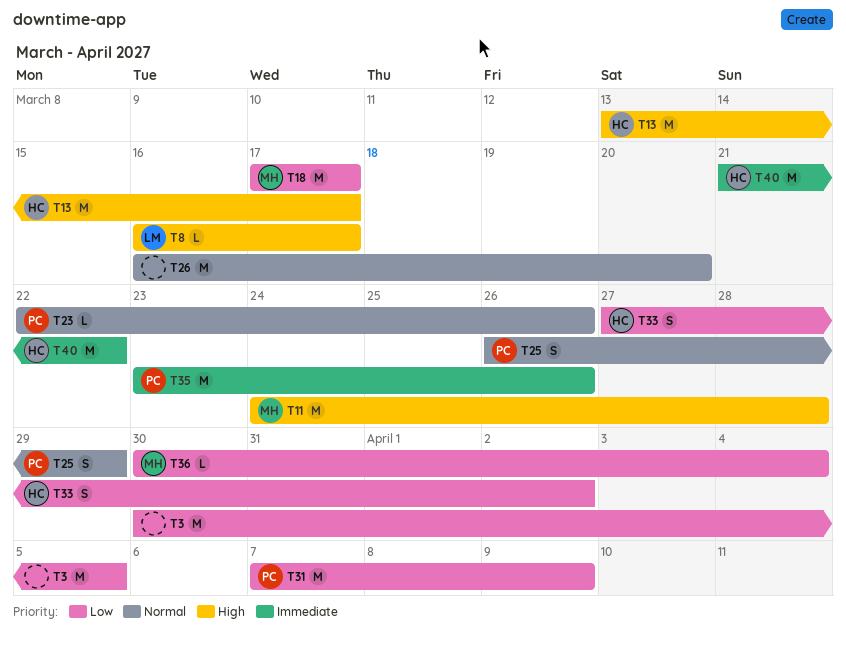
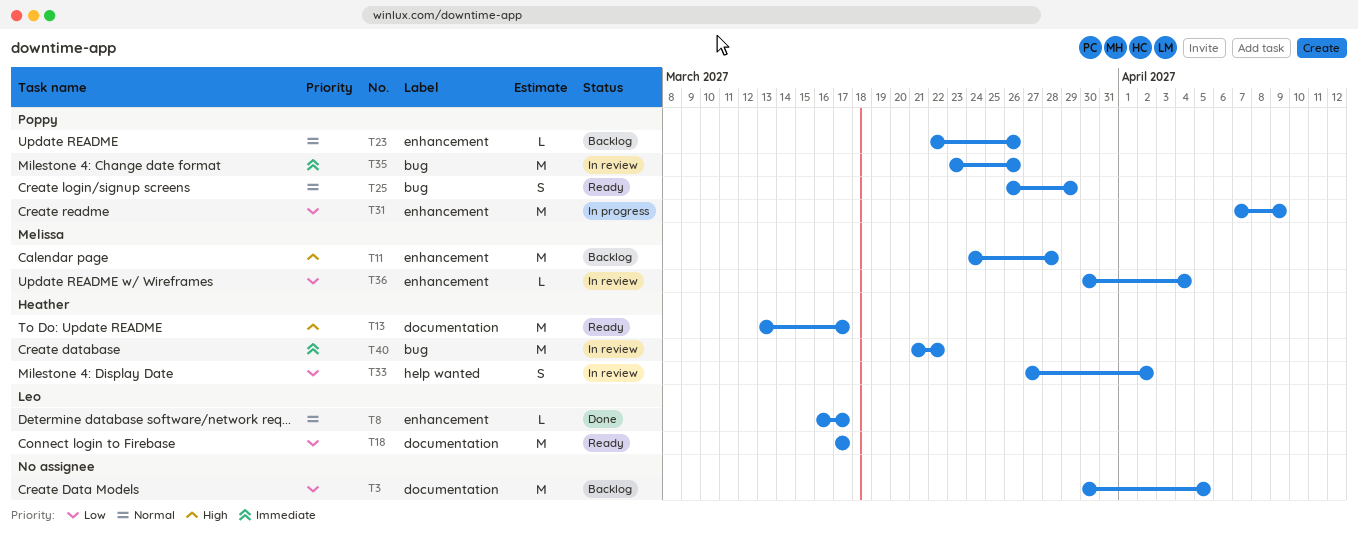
T8, priority: High -> Normal
T18, owner: Melissa -> Leo
T26: present -> none

